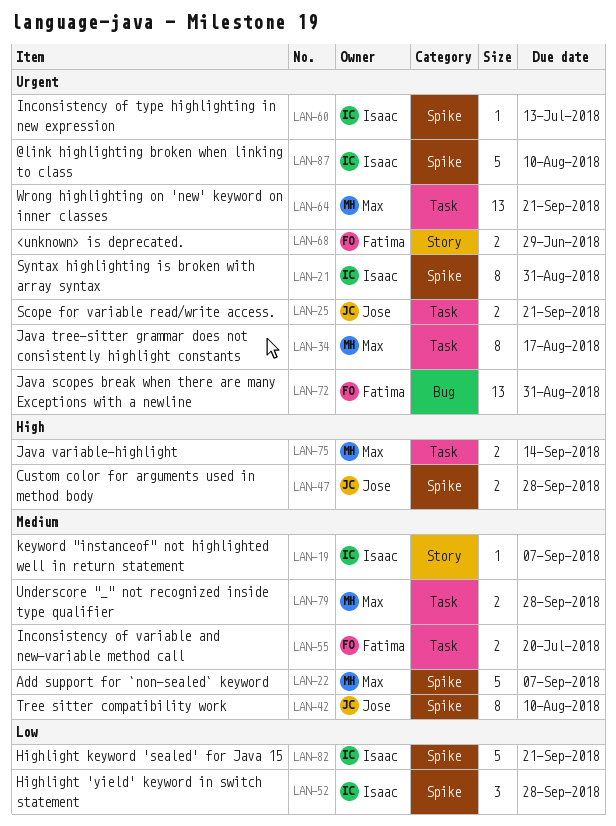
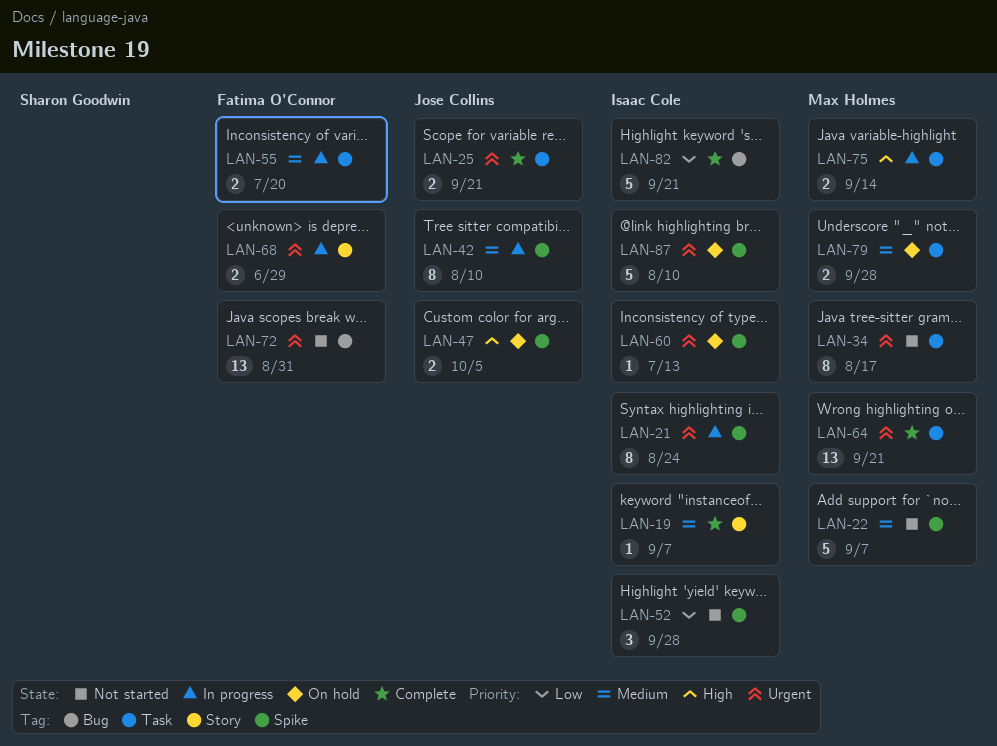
LAN-21, due: Aug 31 -> Aug 24
LAN-47, due: Sep 28 -> Oct 5
LAN-82, label: Spike -> Bug

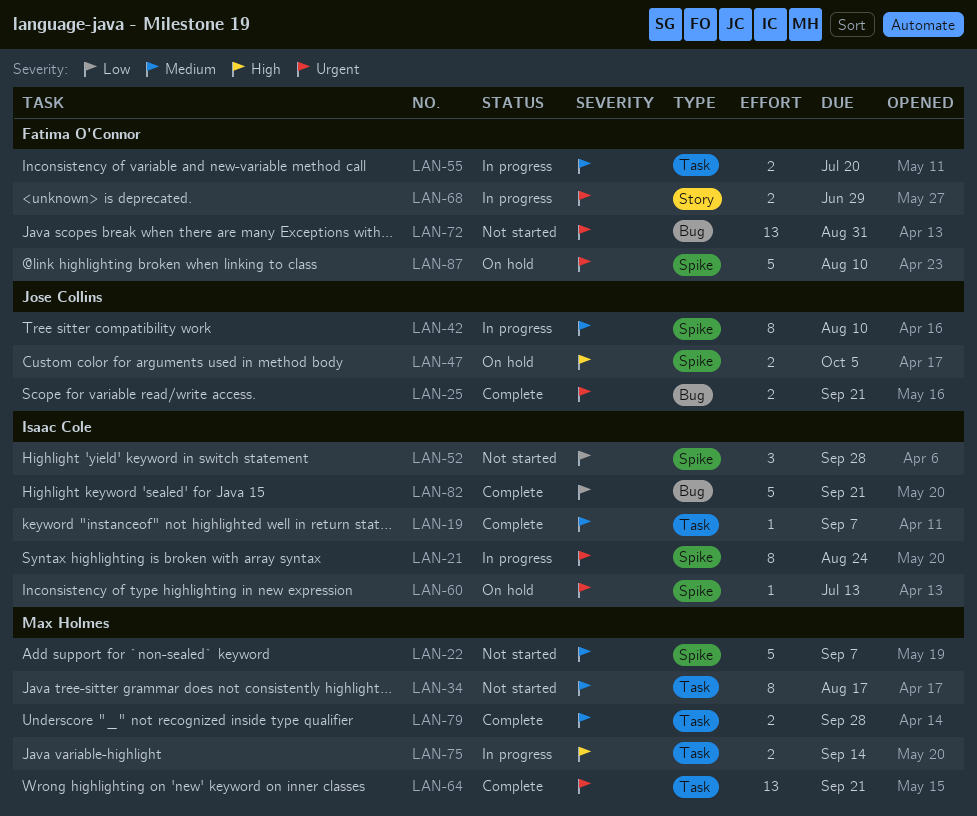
LAN-19, label: Story -> Task
LAN-25, label: Task -> Bug
LAN-34, priority: Urgent -> Medium
LAN-79, status: On hold -> Complete
LAN-87, owner: Isaac Cole -> Fatima O'Connor

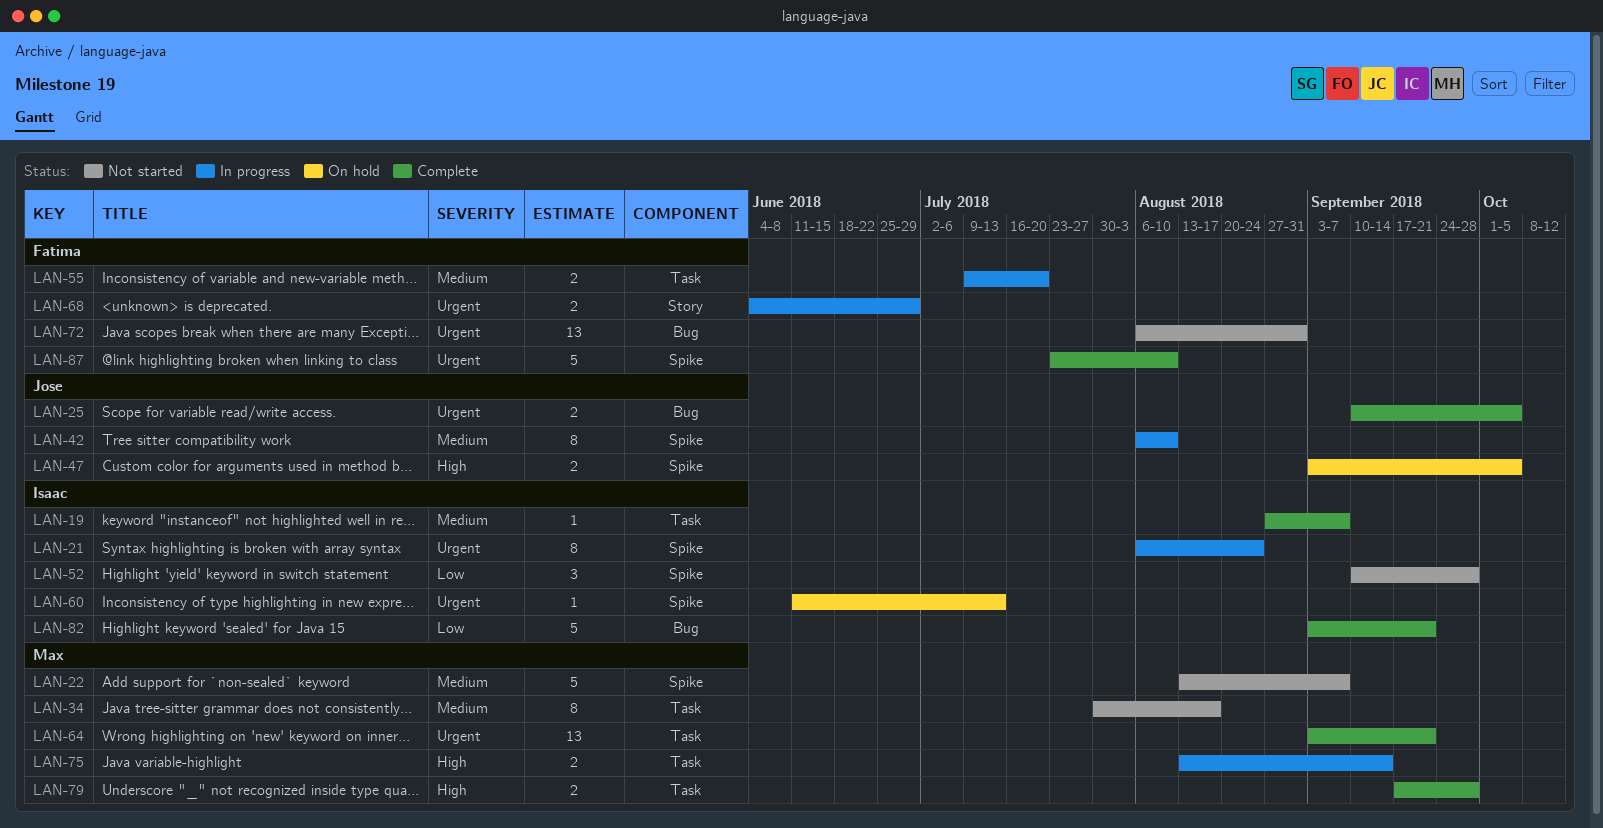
LAN-25, due: Sep 21 -> Oct 5
LAN-79, priority: Medium -> High
LAN-87, status: On hold -> Complete

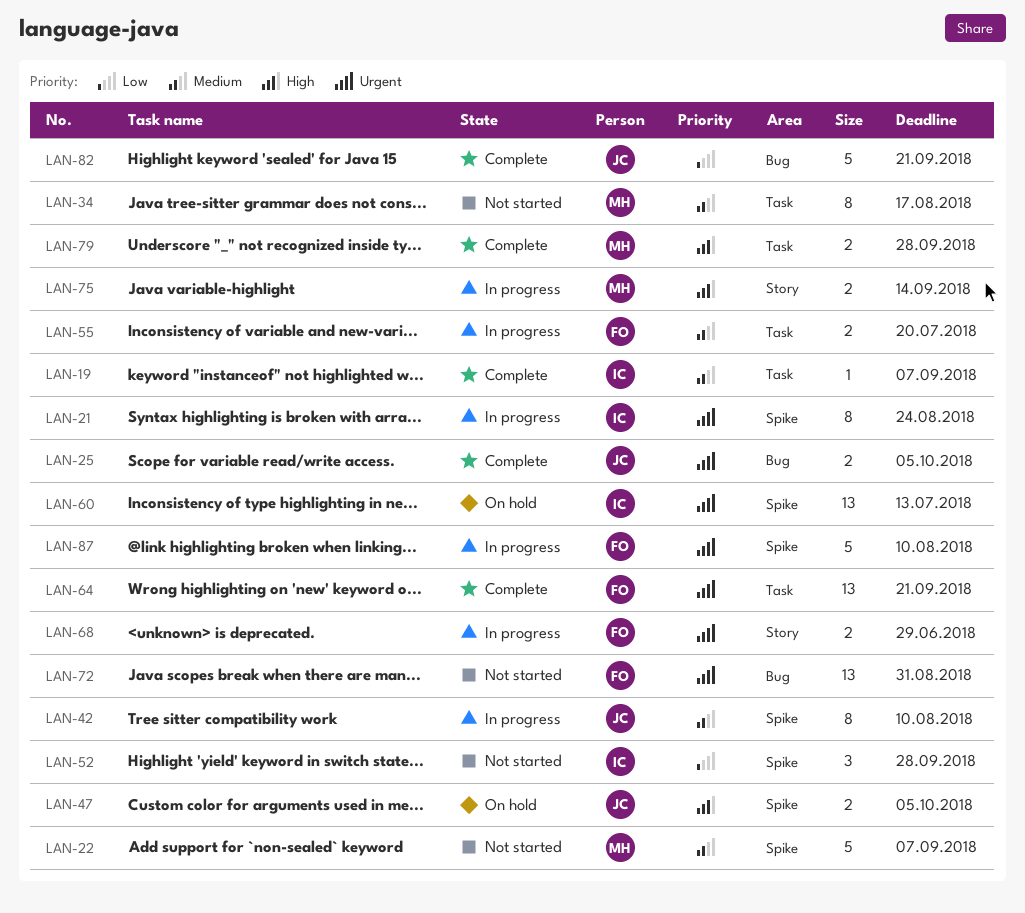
LAN-60, estimate: 1 -> 13
LAN-64, owner: Max -> Fatima
LAN-75, label: Task -> Story
LAN-82, owner: Isaac -> Jose
LAN-87, status: Complete -> In progress

